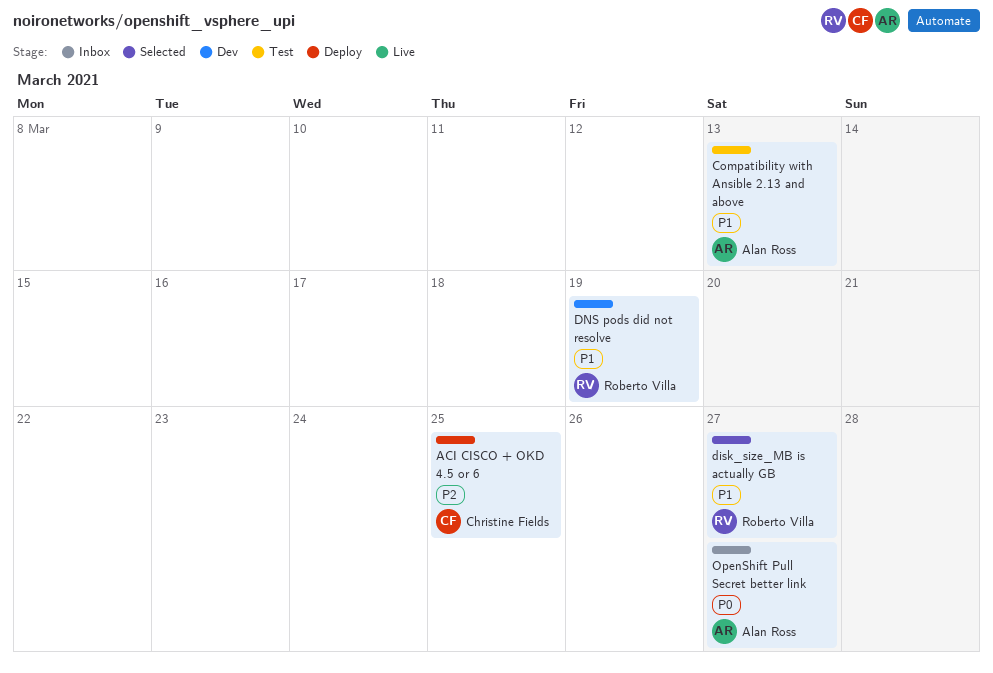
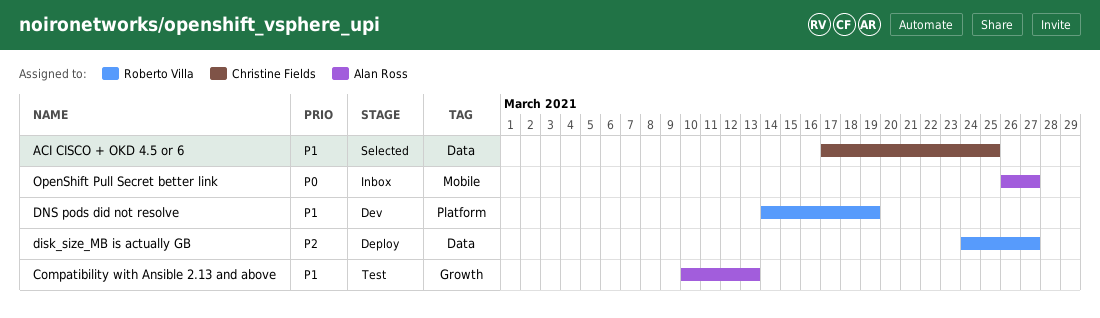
ACI CISCO + OKD 4.5 or 6, status: Deploy -> Selected
ACI CISCO + OKD 4.5 or 6, priority: P2 -> P1
disk_size_MB is actually GB, status: Selected -> Deploy
disk_size_MB is actually GB, priority: P1 -> P2

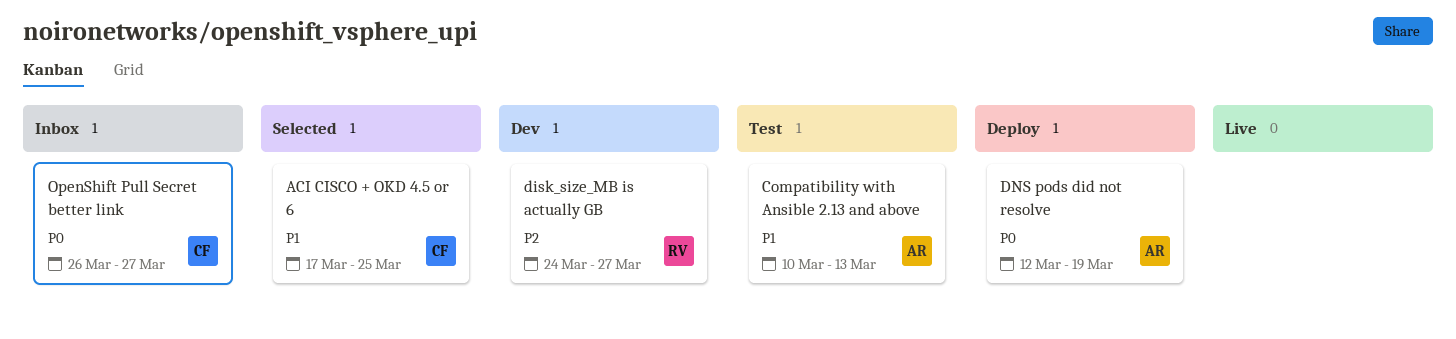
disk_size_MB is actually GB, status: Deploy -> Dev
DNS pods did not resolve, status: Dev -> Deploy
DNS pods did not resolve, owner: Roberto Villa -> Alan Ross
DNS pods did not resolve, priority: P1 -> P0
DNS pods did not resolve, start: Mar 14 -> Mar 12
OpenShift Pull Secret better link, owner: Alan Ross -> Christine Fields

